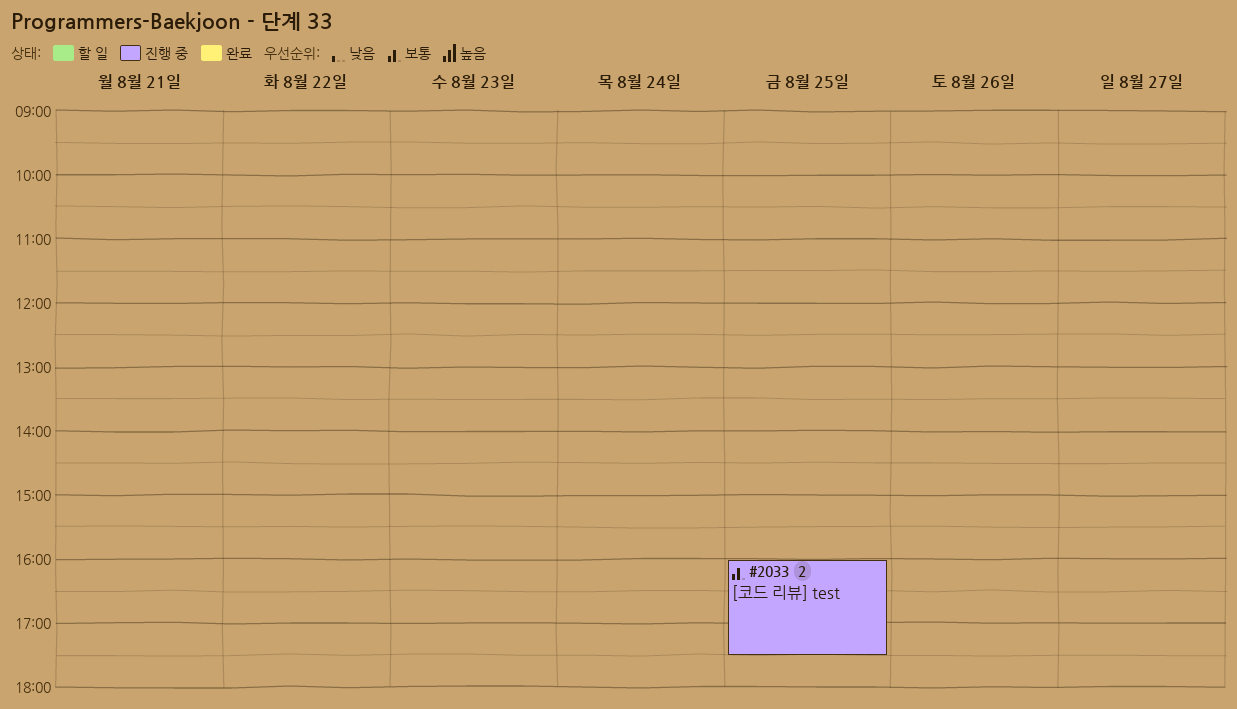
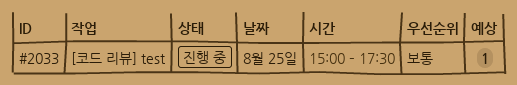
#2033, estimate: 2 -> 1
#2033, begins: 16:00 -> 15:00

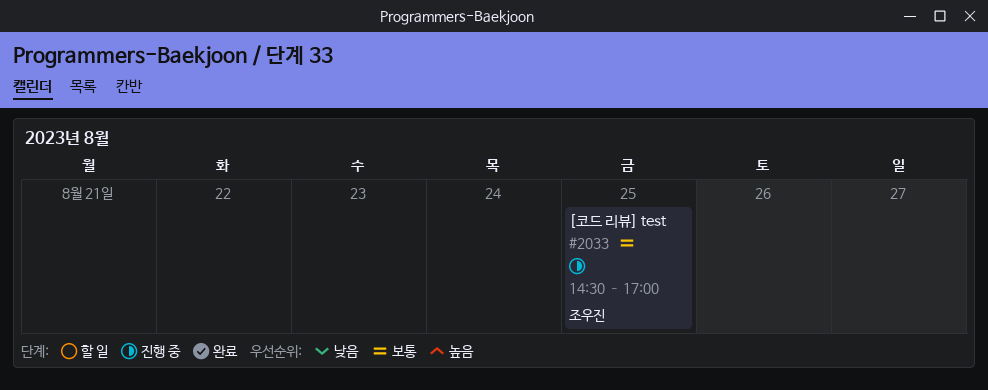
#2033, begins: 15:00 -> 14:30
#2033, ends: 17:30 -> 17:00

